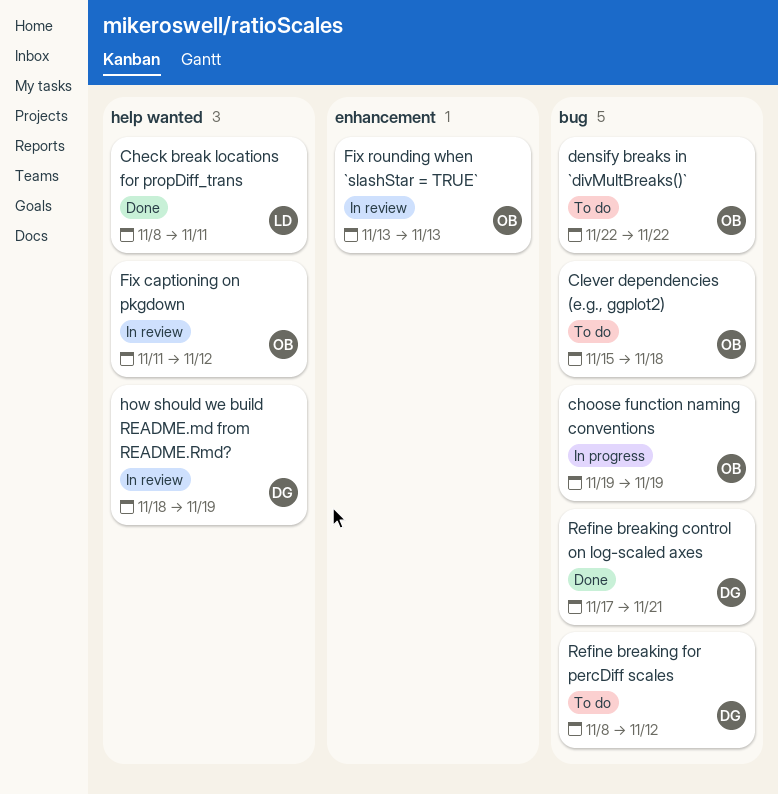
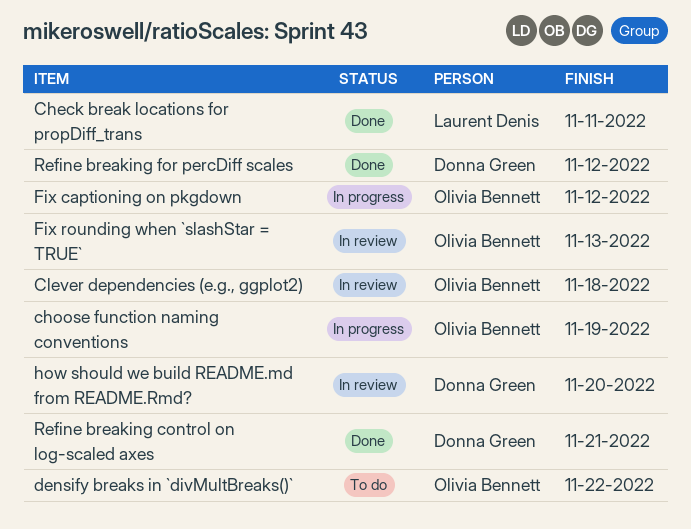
Clever dependencies (e.g., ggplot2), status: To do -> In review
Fix captioning on pkgdown, status: In review -> In progress
how should we build README.md from README.Rmd?, due: Nov 19 -> Nov 20
Refine breaking for percDiff scales, status: To do -> Done

